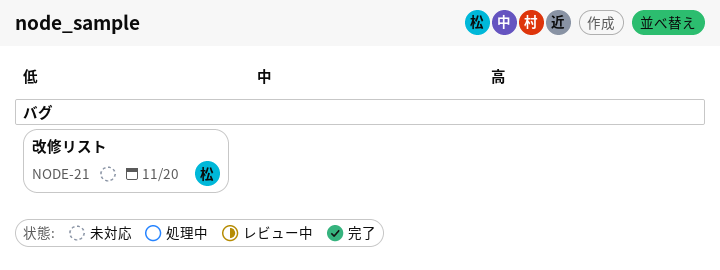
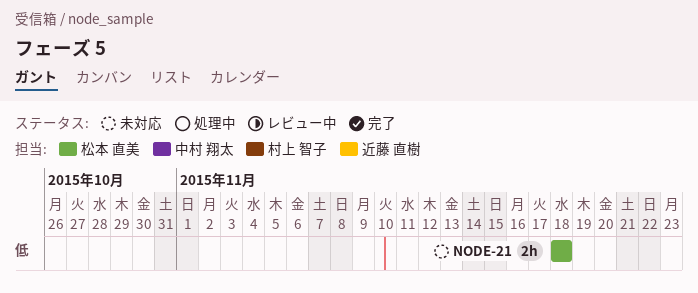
NODE-21, due: Nov 20 -> Nov 18

